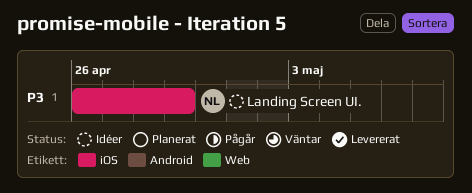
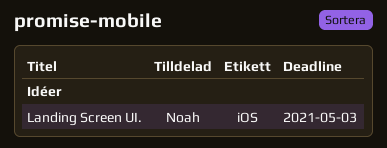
Landing Screen UI., due: Apr 29 -> May 3

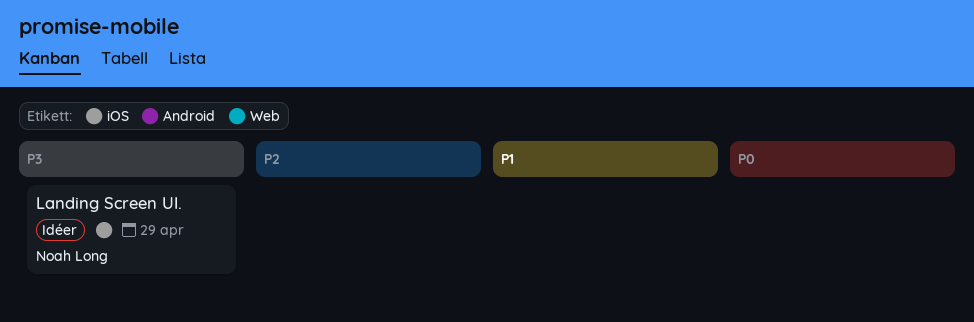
Landing Screen UI., due: May 3 -> Apr 29

